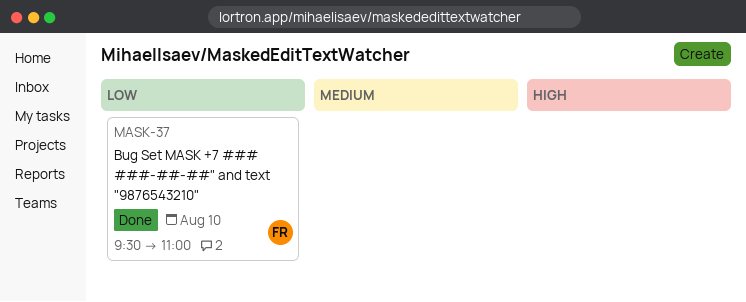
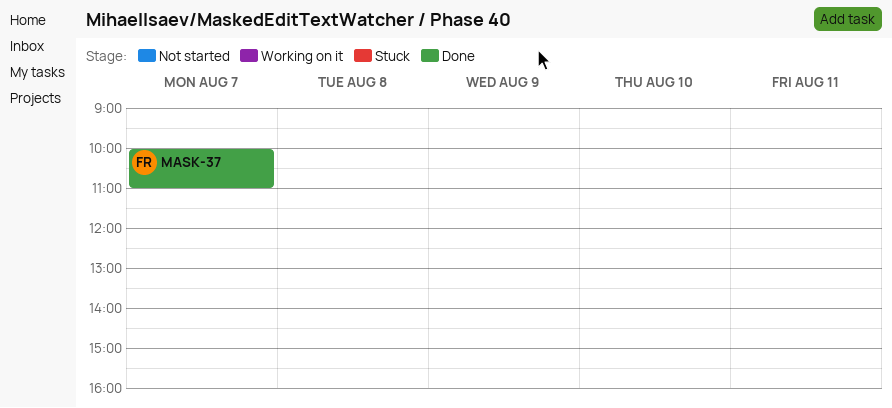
MASK-37, day: Aug 10 -> Aug 7
MASK-37, begins: 09:30 -> 10:00

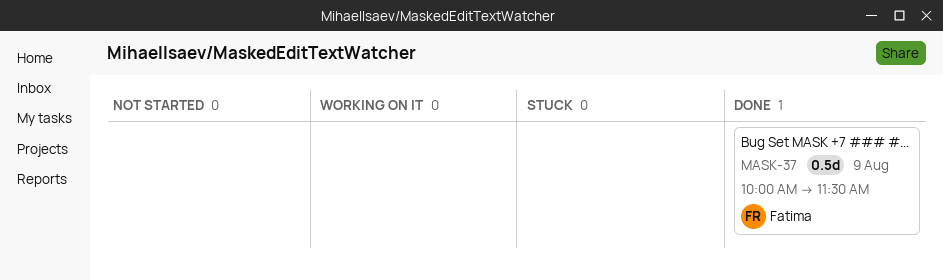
MASK-37, day: Aug 7 -> Aug 9
MASK-37, ends: 11:00 -> 11:30

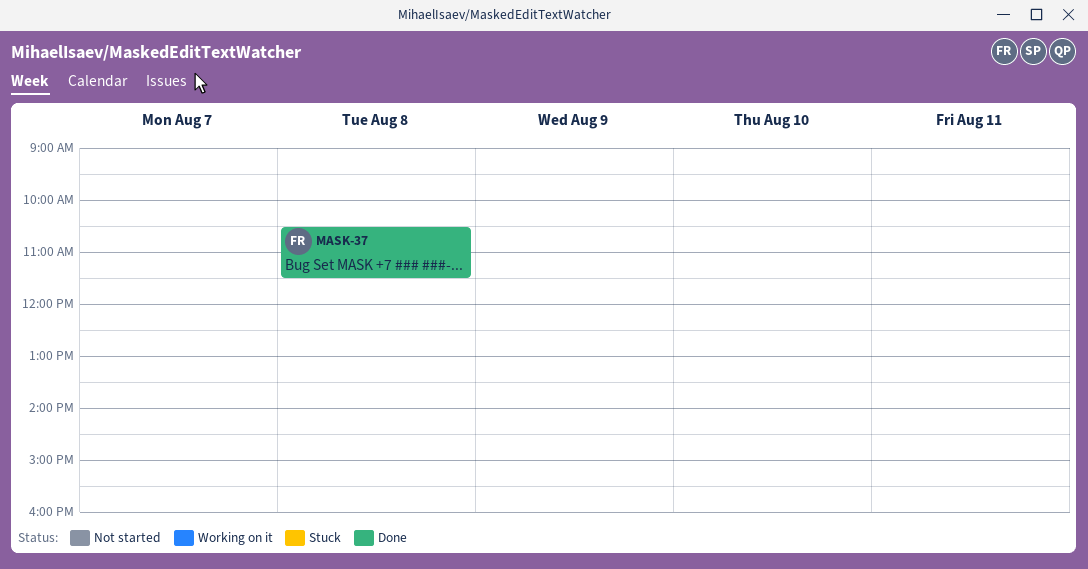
MASK-37, day: Aug 9 -> Aug 8
MASK-37, begins: 10:00 -> 10:30

